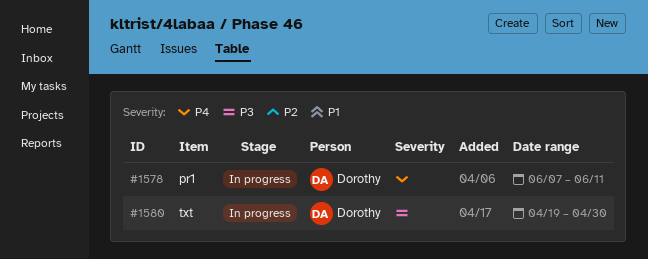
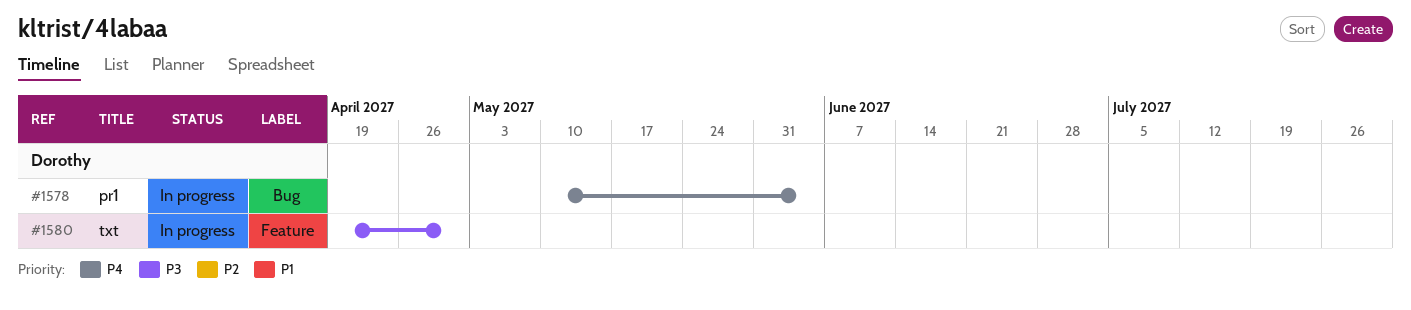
#1578, start: Jun 7 -> May 10
#1578, due: Jun 11 -> Jun 4

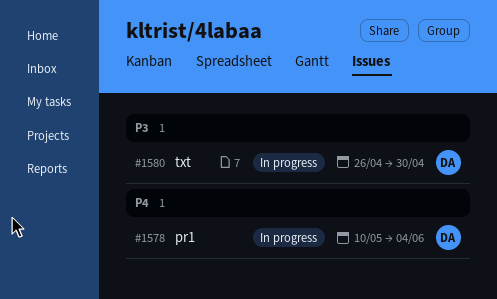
#1580, start: Apr 19 -> Apr 26

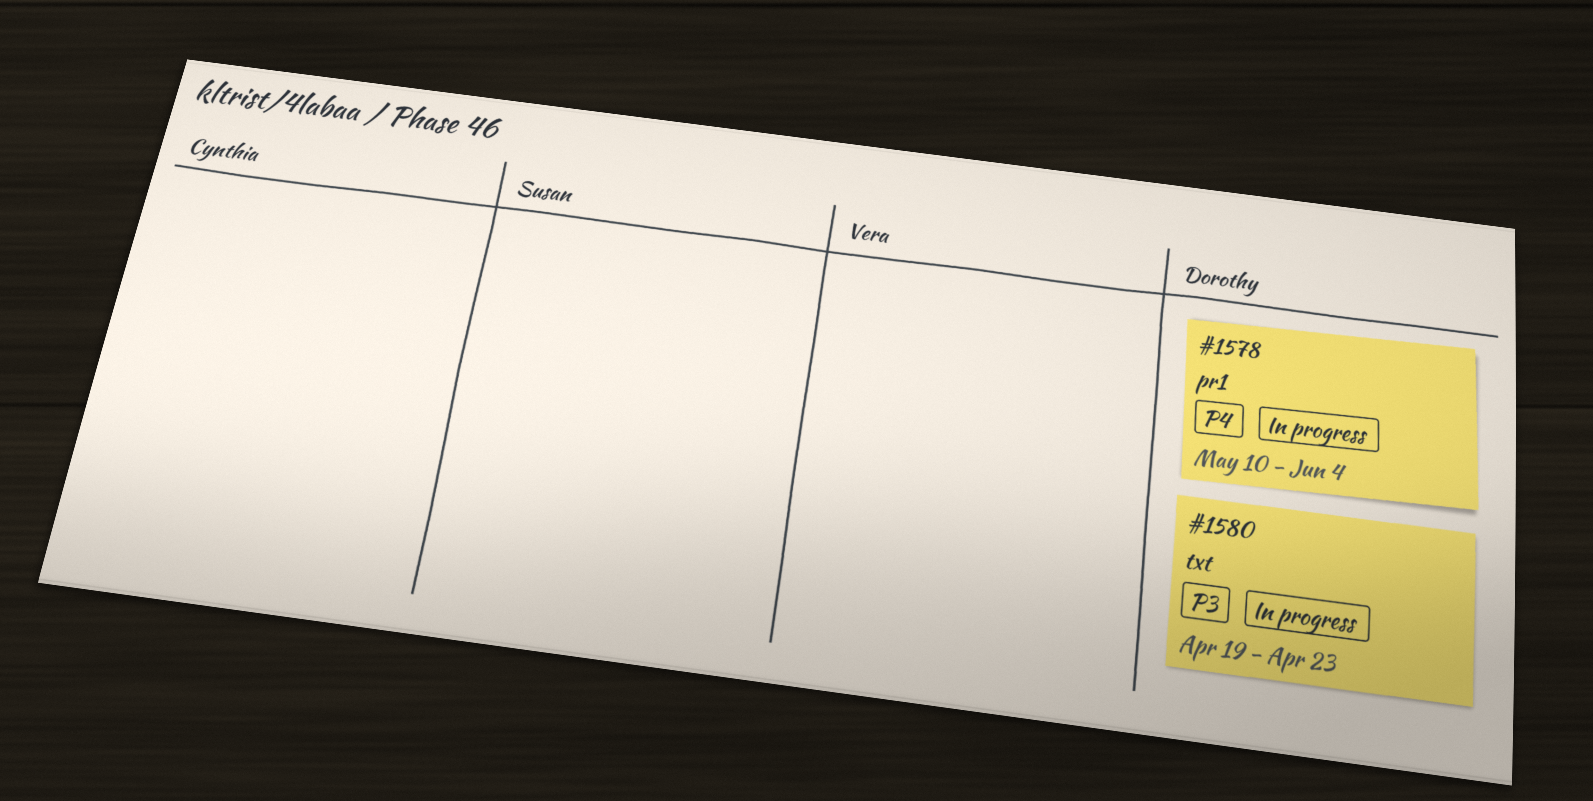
#1580, start: Apr 26 -> Apr 19
#1580, due: Apr 30 -> Apr 23

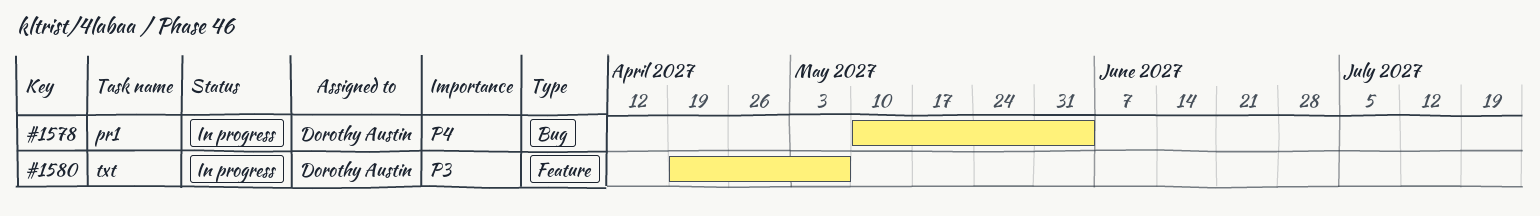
#1580, due: Apr 23 -> May 7

